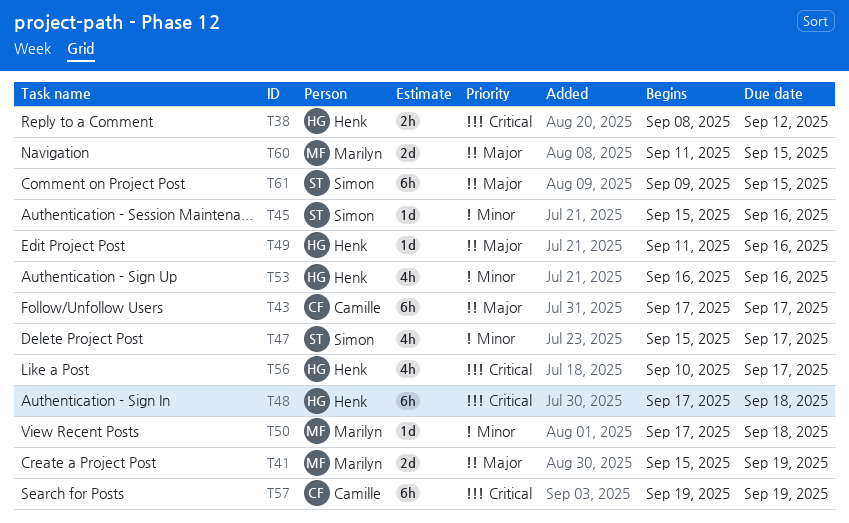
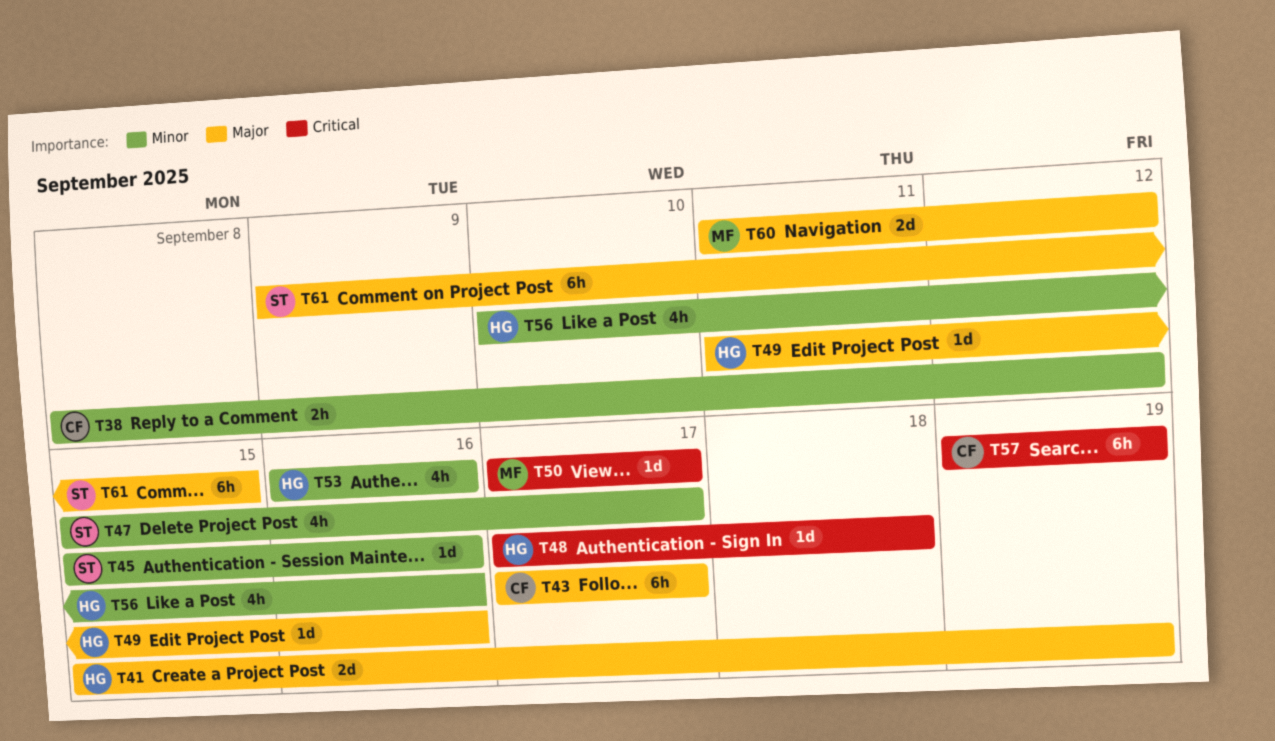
T38, owner: Henk -> Camille
T38, priority: Critical -> Minor
T41, owner: Marilyn -> Henk
T48, estimate: 6h -> 1d
T50, priority: Minor -> Critical
T50, due: Sep 18 -> Sep 17
T56, priority: Critical -> Minor
T56, due: Sep 17 -> Sep 16
T60, due: Sep 15 -> Sep 12

